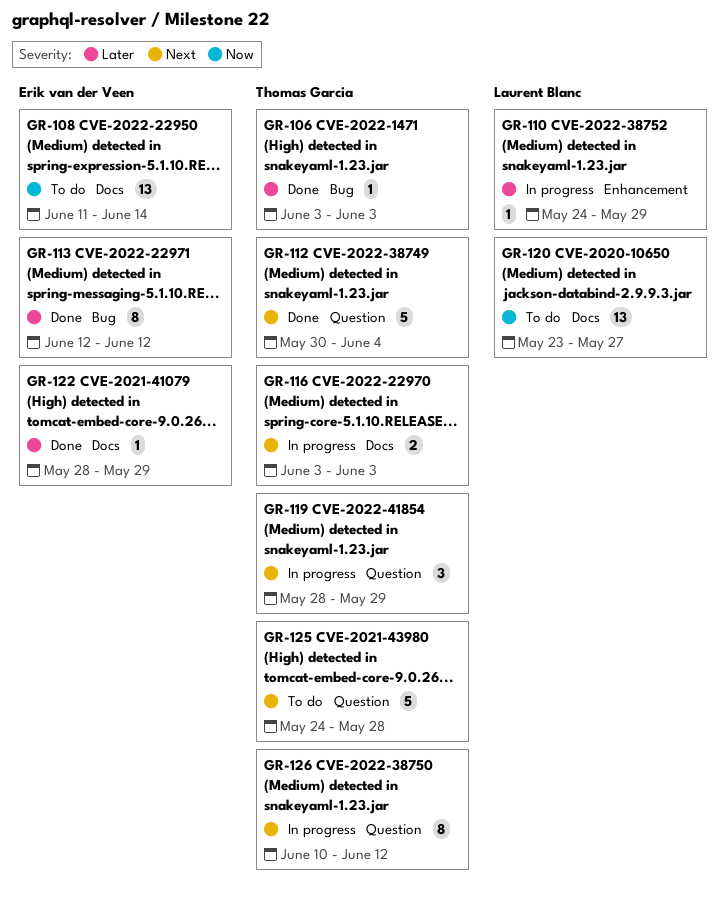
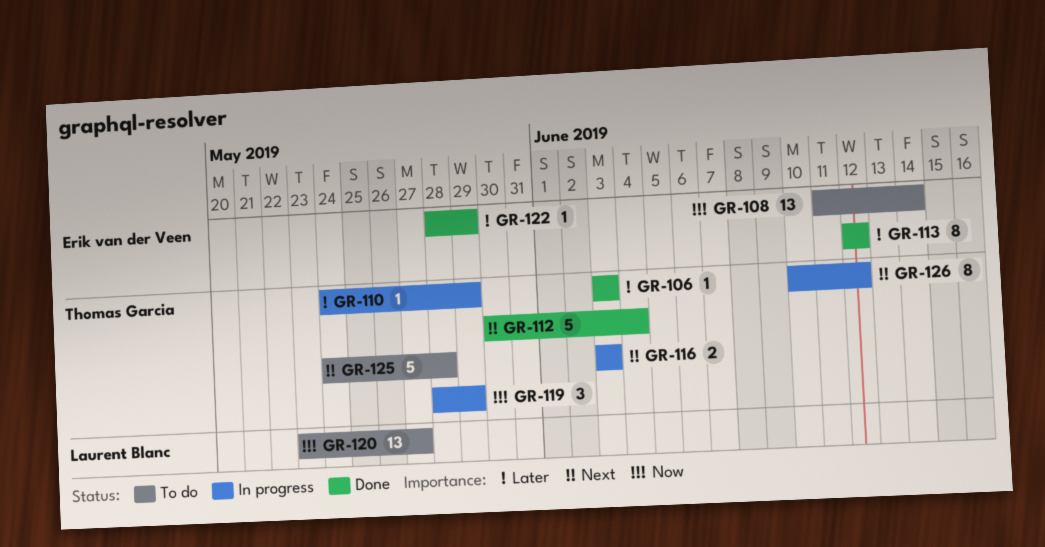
GR-110, owner: Laurent Blanc -> Thomas Garcia
GR-119, priority: Next -> Now

